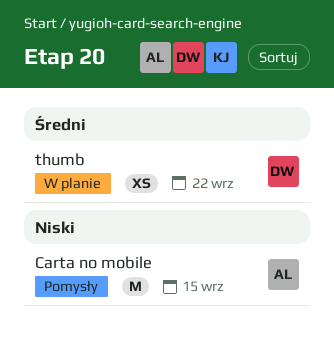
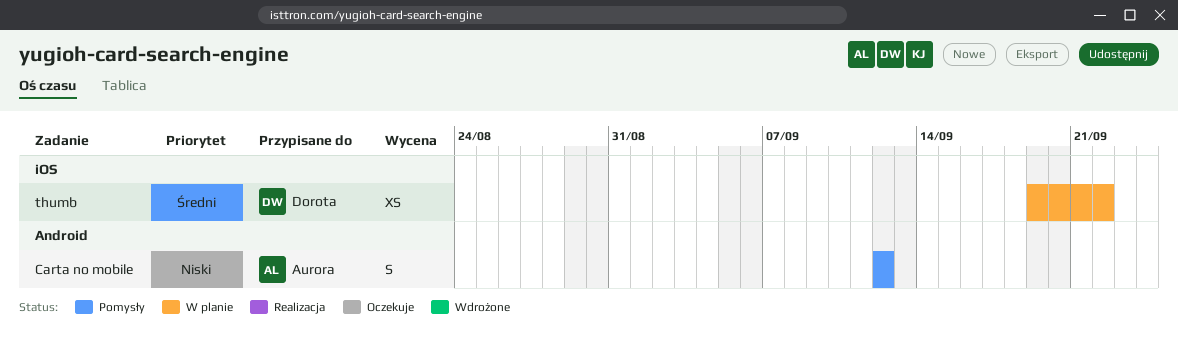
Carta no mobile, estimate: M -> S
Carta no mobile, due: Sep 15 -> Sep 12

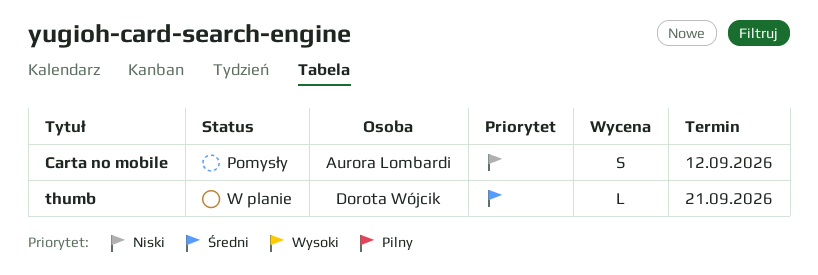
thumb, estimate: XS -> L
thumb, due: Sep 22 -> Sep 21

